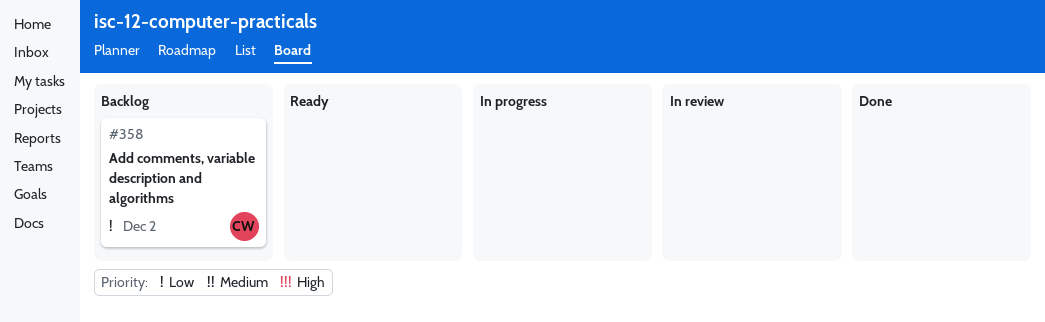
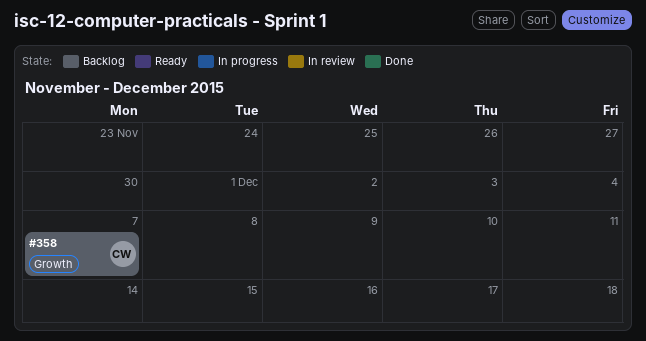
#358, due: Dec 2 -> Dec 7

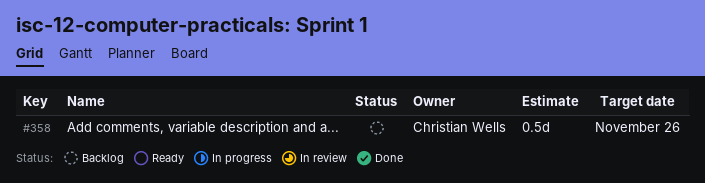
#358, due: Dec 7 -> Nov 26

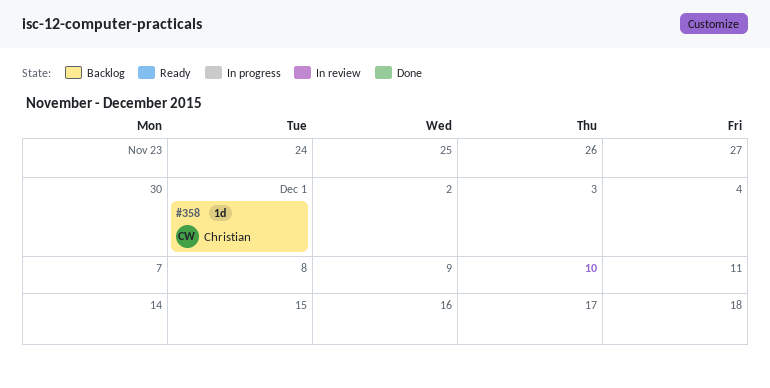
#358, estimate: 0.5d -> 1d
#358, due: Nov 26 -> Dec 1

